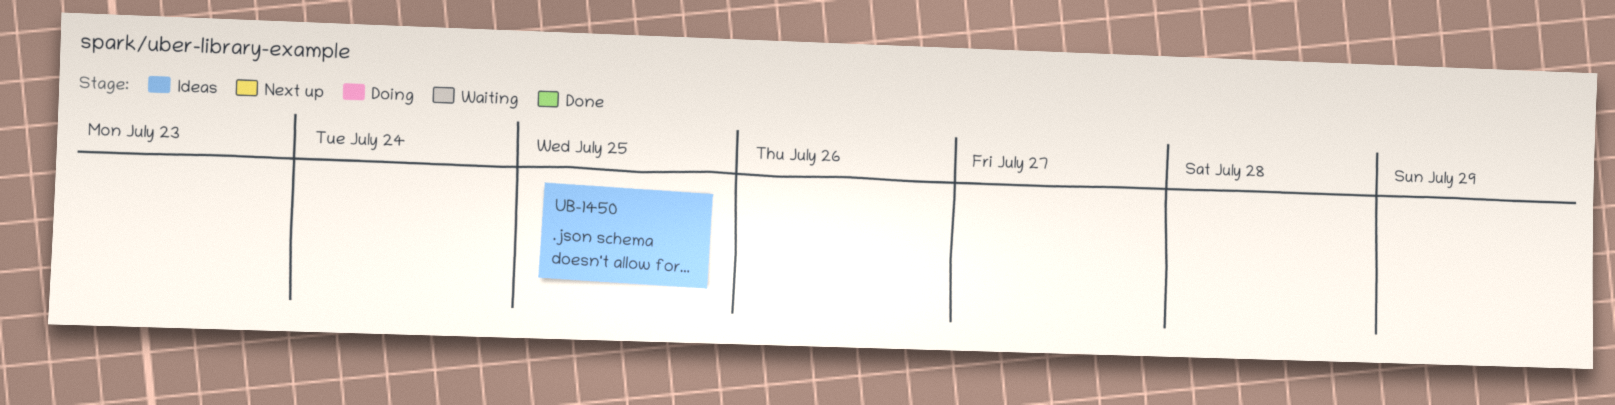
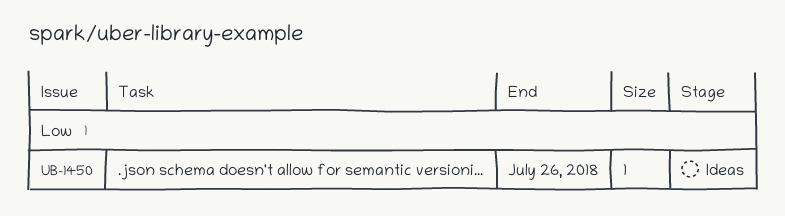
UB-1450, due: Jul 25 -> Jul 26

